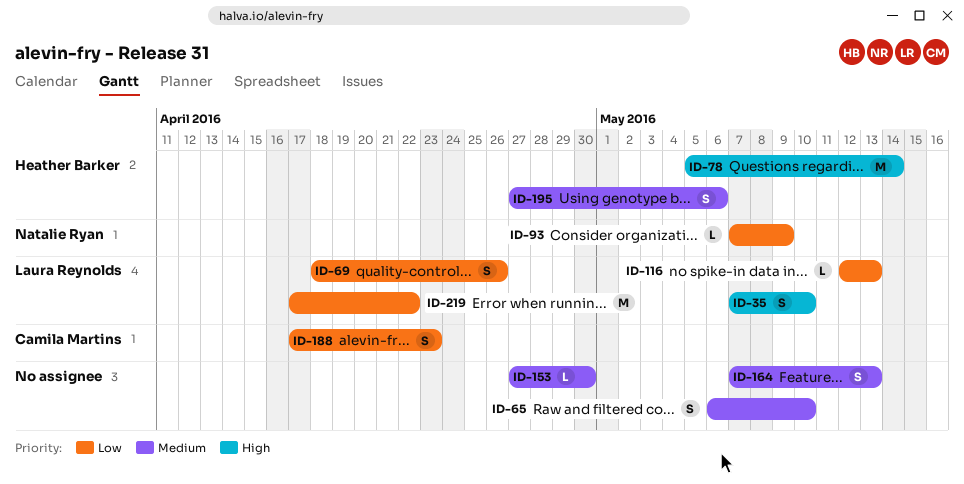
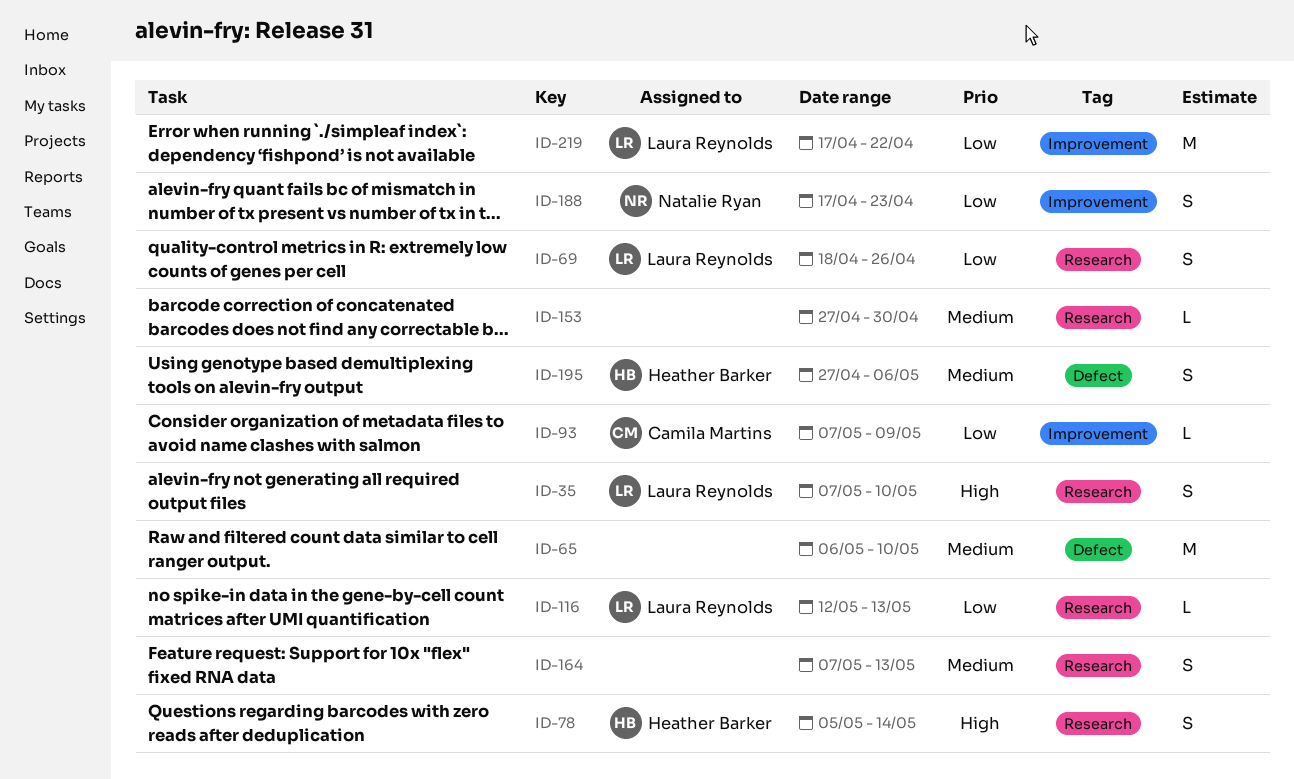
ID-65, estimate: S -> M
ID-78, estimate: M -> S
ID-93, owner: Natalie Ryan -> Camila Martins
ID-188, owner: Camila Martins -> Natalie Ryan

